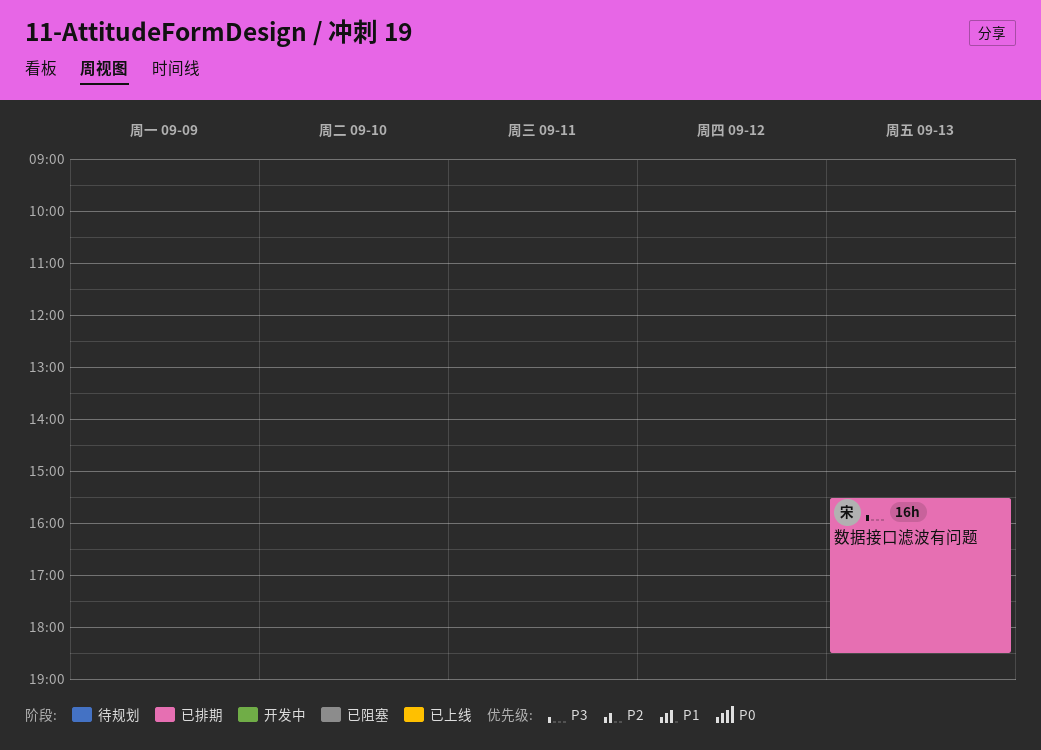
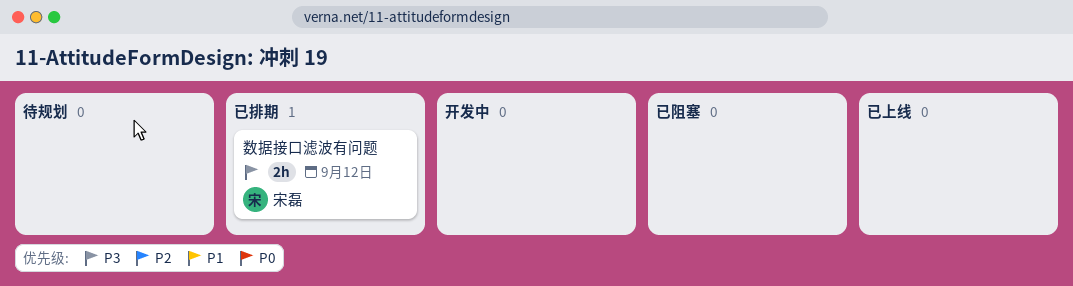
数据接口滤波有问题, estimate: 16h -> 2h
数据接口滤波有问题, day: Sep 13 -> Sep 12

